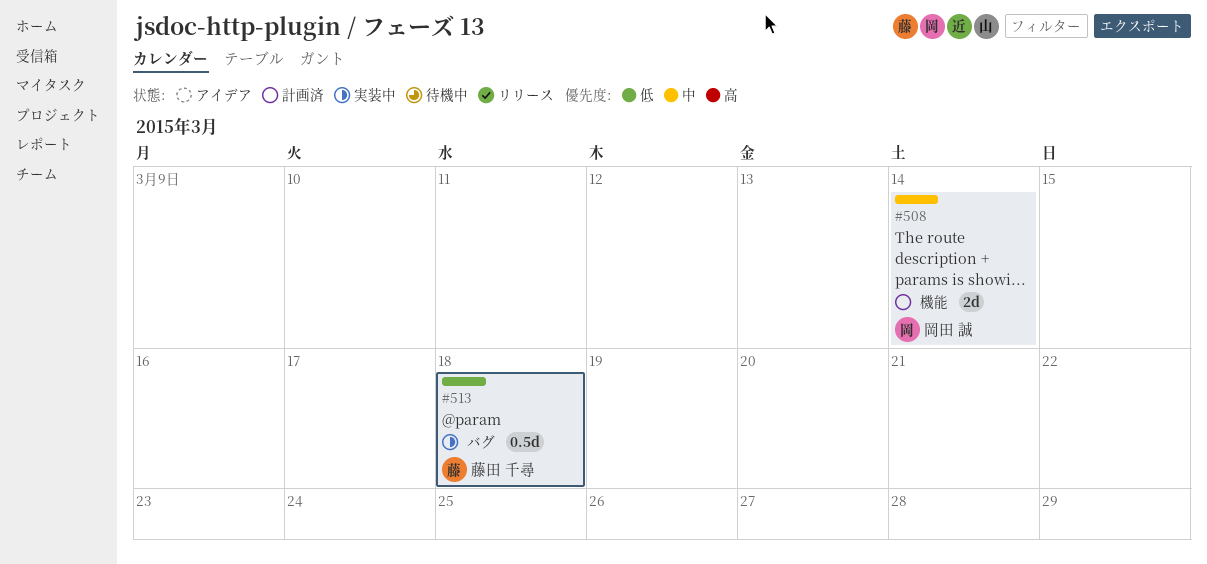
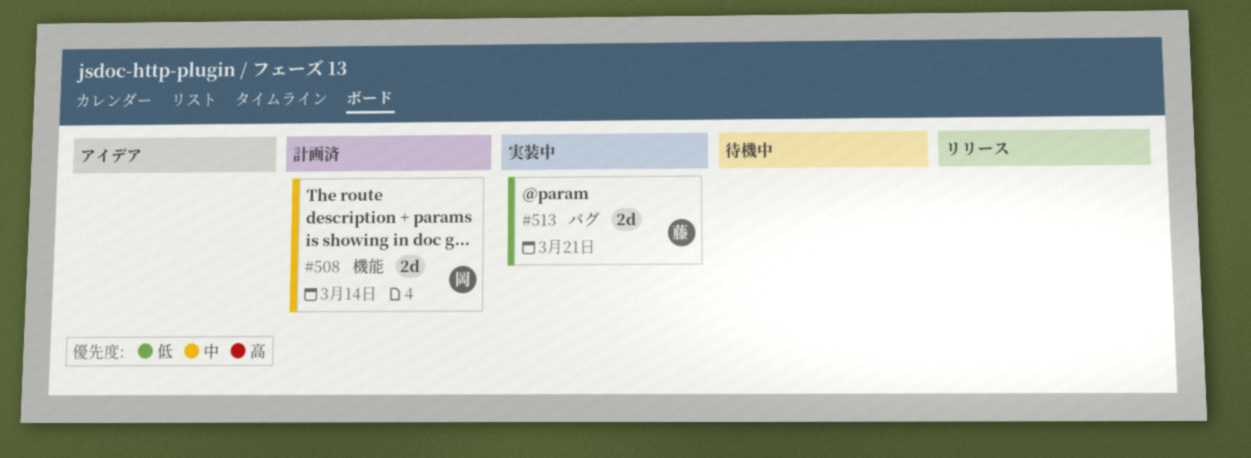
#513, estimate: 0.5d -> 2d
#513, due: Mar 18 -> Mar 21

